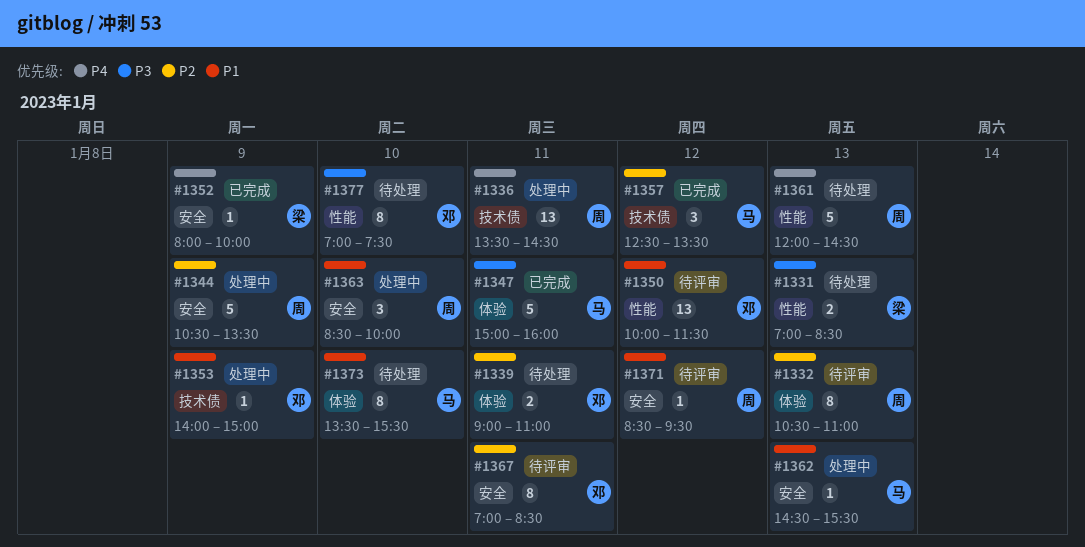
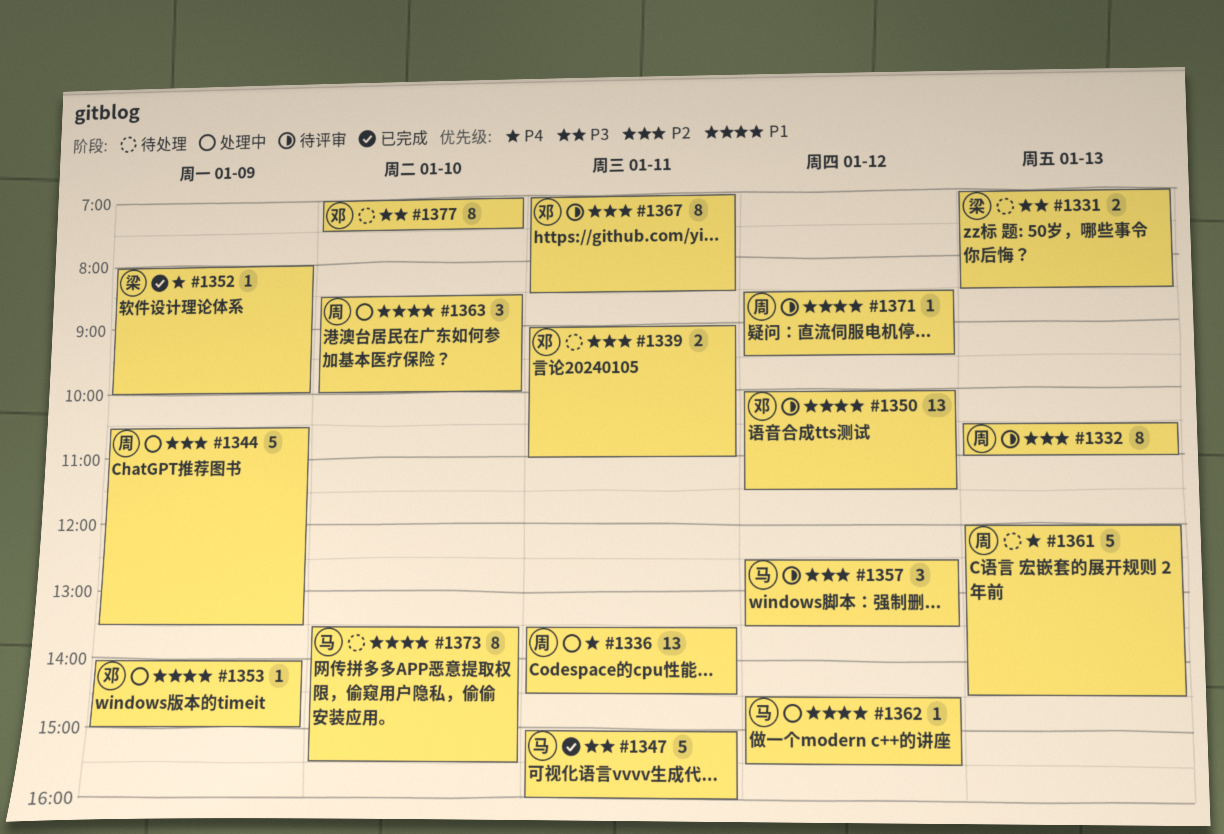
#1357, status: 已完成 -> 待评审
#1362, day: Jan 13 -> Jan 12

